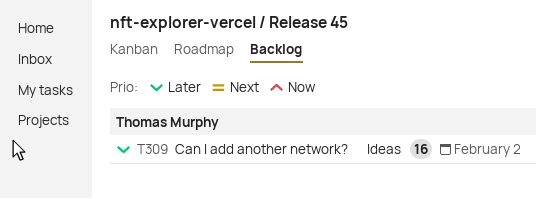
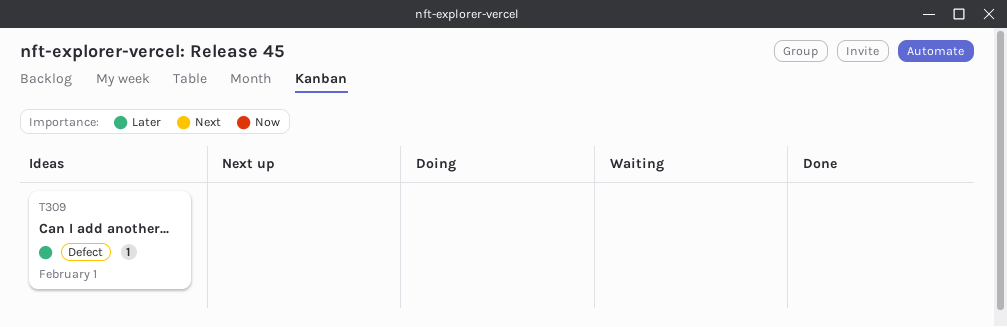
T309, estimate: 16 -> 1
T309, due: Feb 2 -> Feb 1

